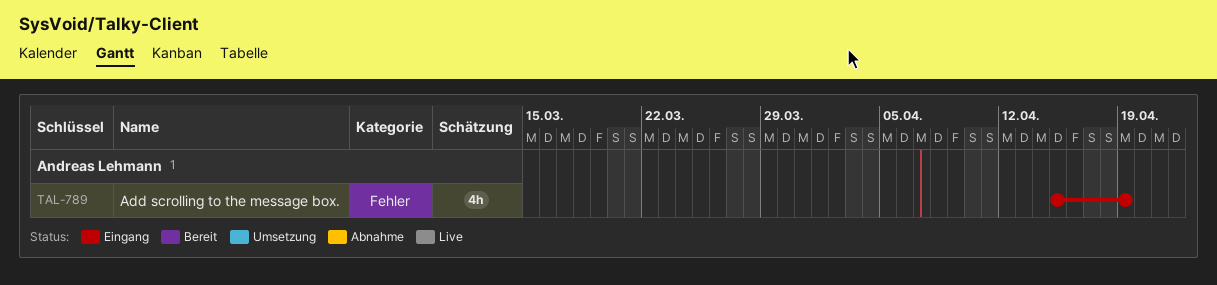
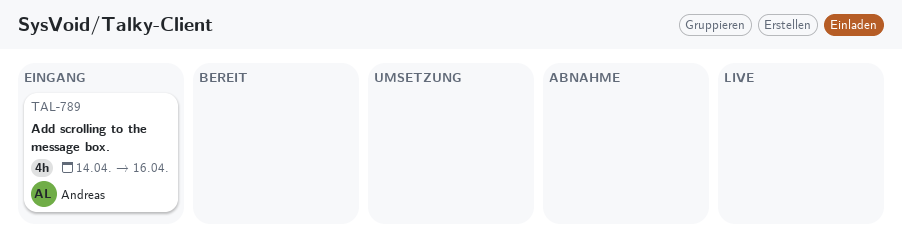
TAL-789, start: Apr 15 -> Apr 14
TAL-789, due: Apr 19 -> Apr 16

